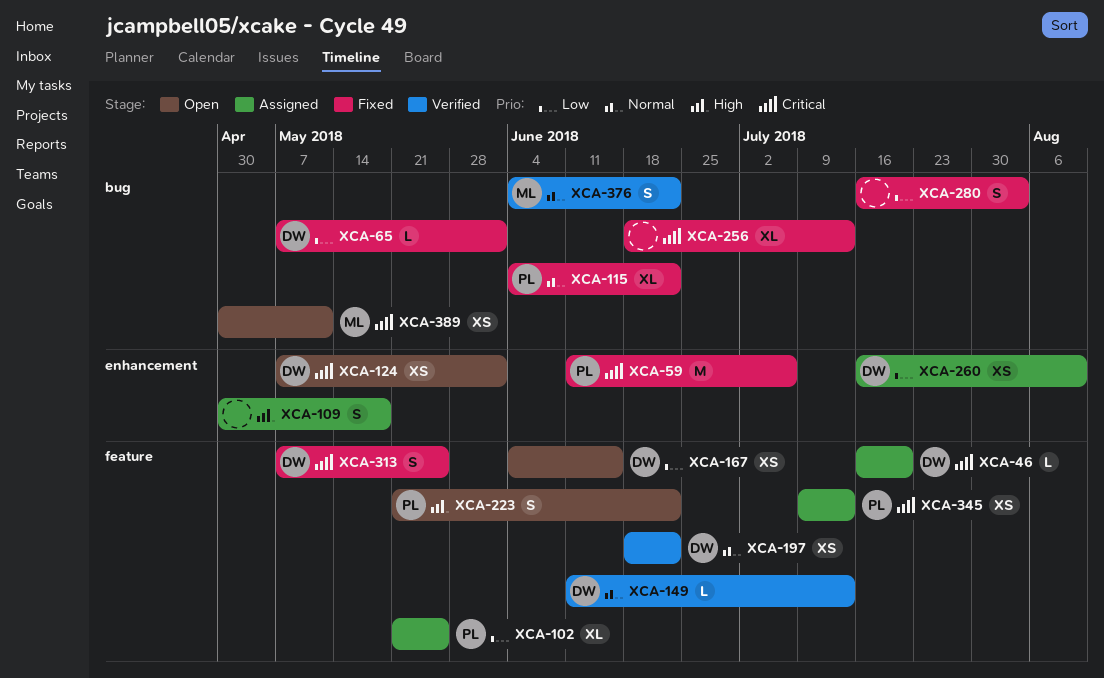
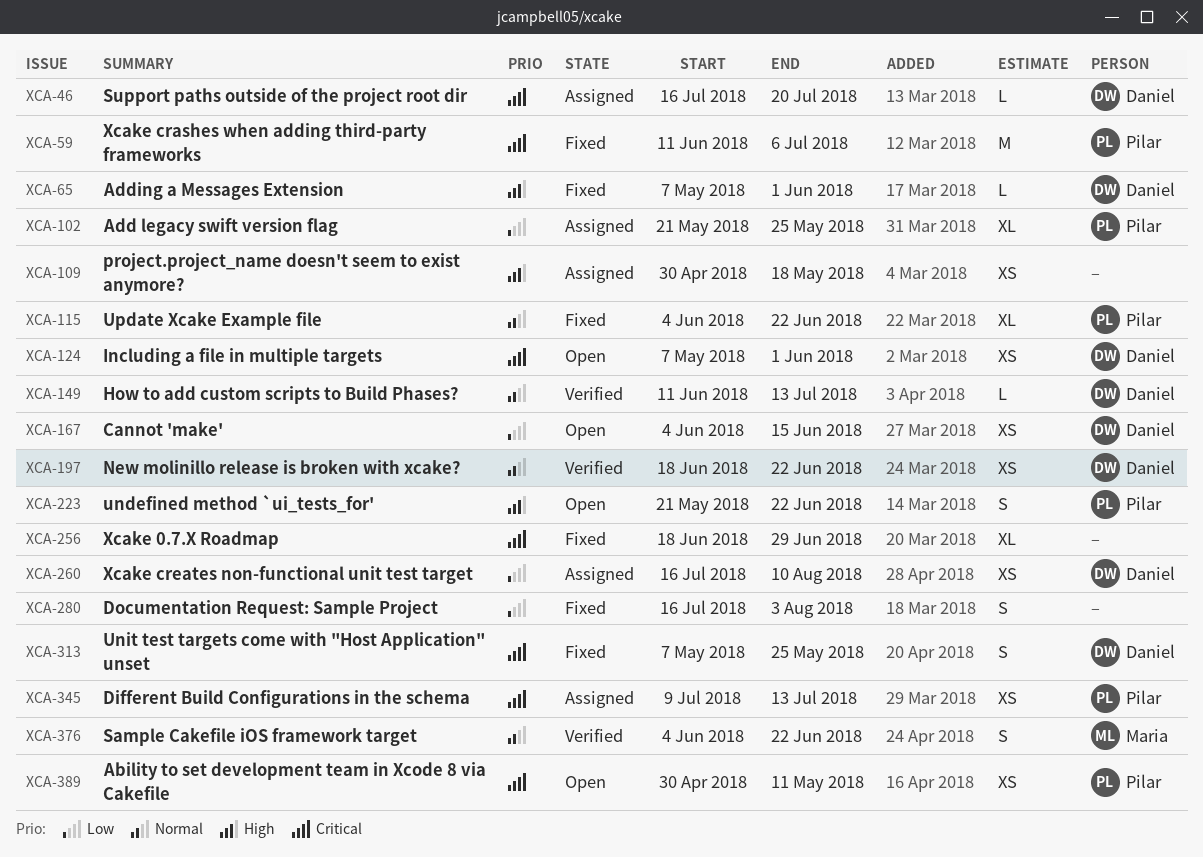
XCA-65, priority: Low -> High
XCA-109, estimate: S -> XS
XCA-256, due: Jul 13 -> Jun 29
XCA-389, owner: Maria -> Pilar

